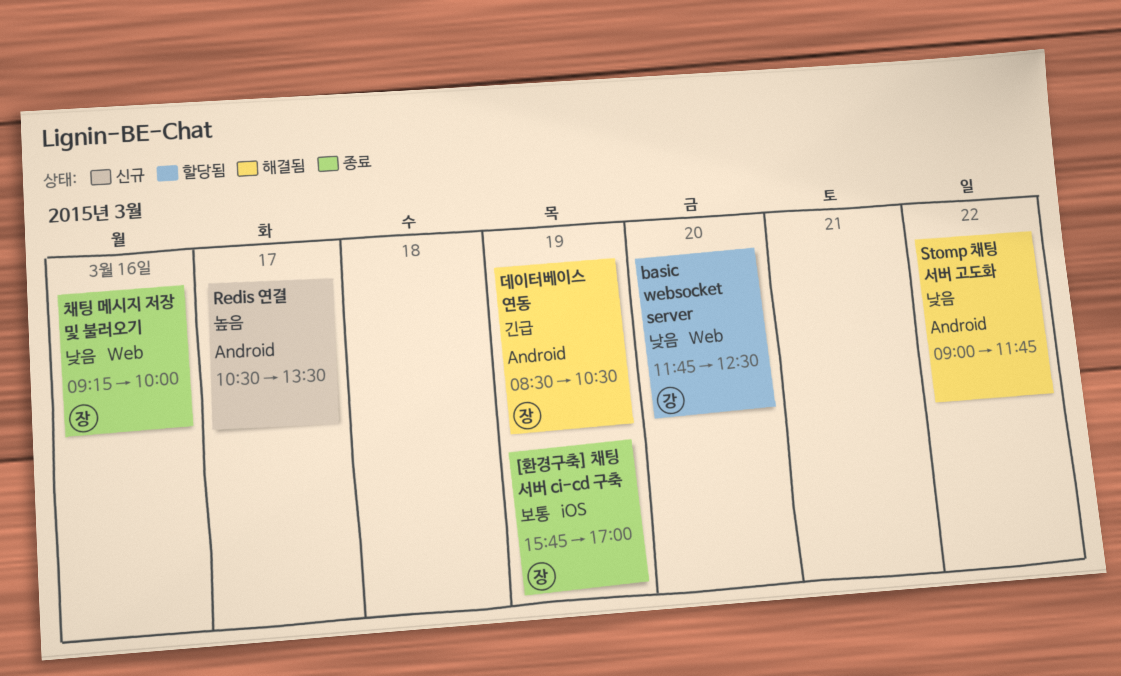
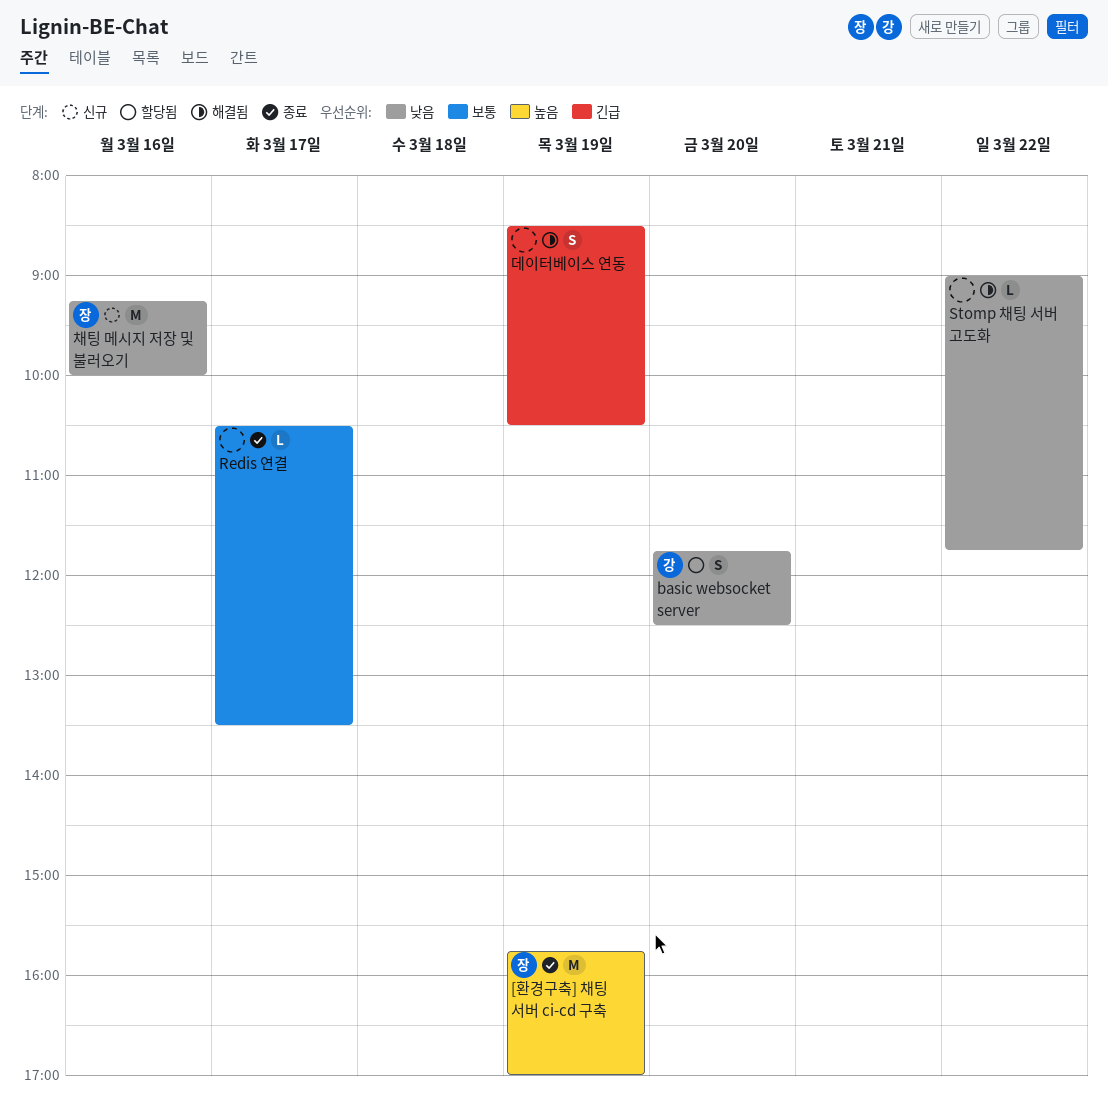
[환경구축] 채팅 서버 ci-cd 구축, priority: 보통 -> 높음
Redis 연결, status: 신규 -> 종료
Redis 연결, priority: 높음 -> 보통
데이터베이스 연동, owner: 장 -> none
채팅 메시지 저장 및 불러오기, status: 종료 -> 신규

